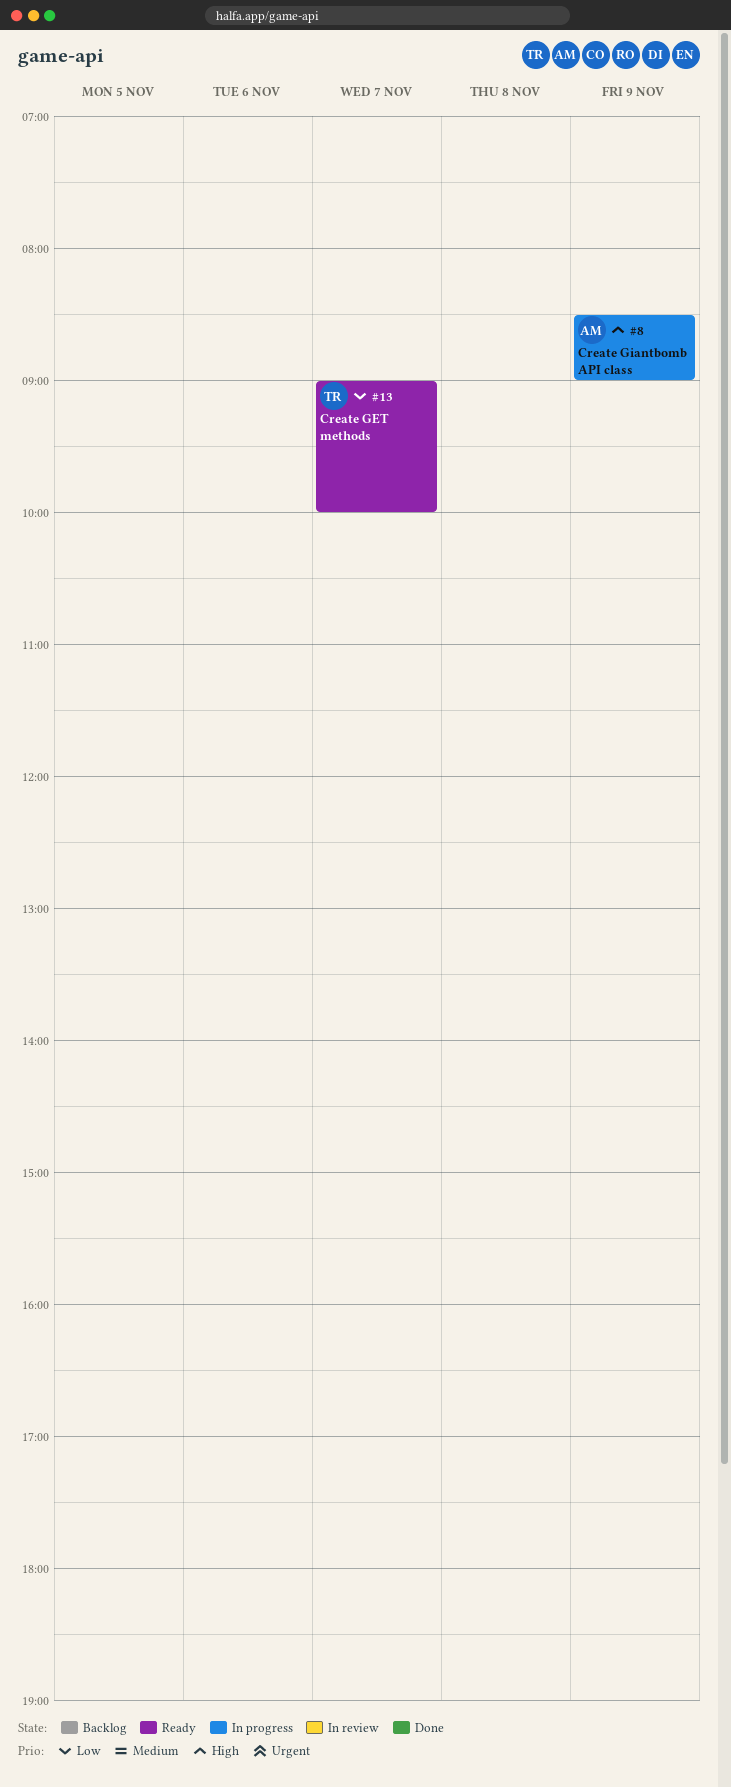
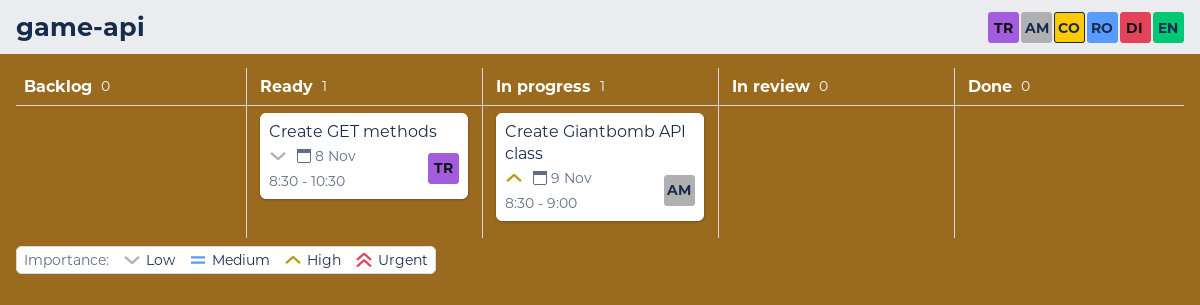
Create GET methods, day: Nov 7 -> Nov 8
Create GET methods, begins: 09:00 -> 08:30
Create GET methods, ends: 10:00 -> 10:30

